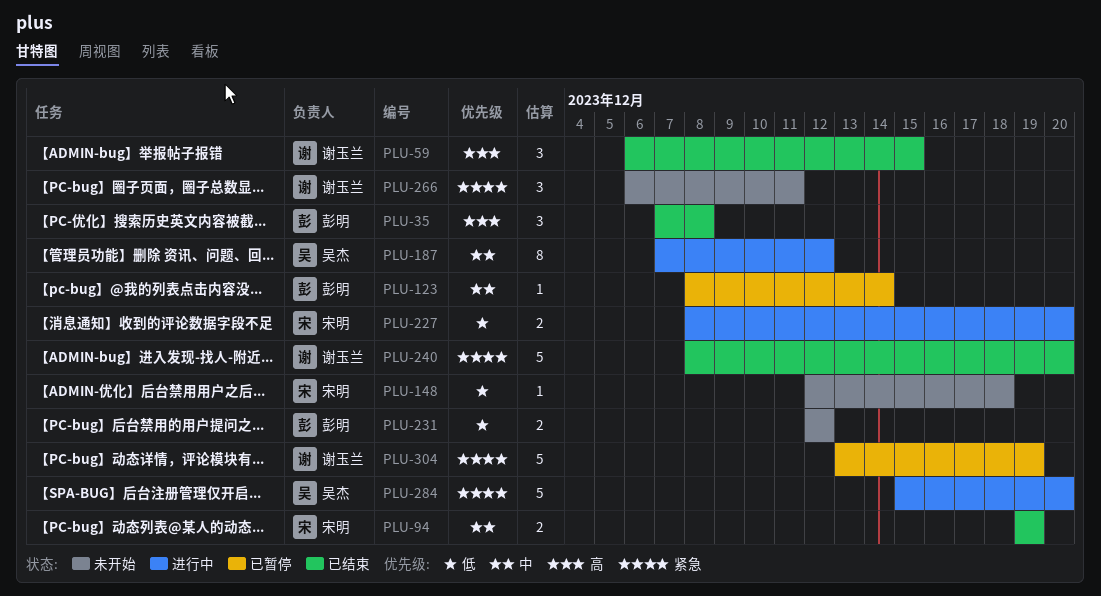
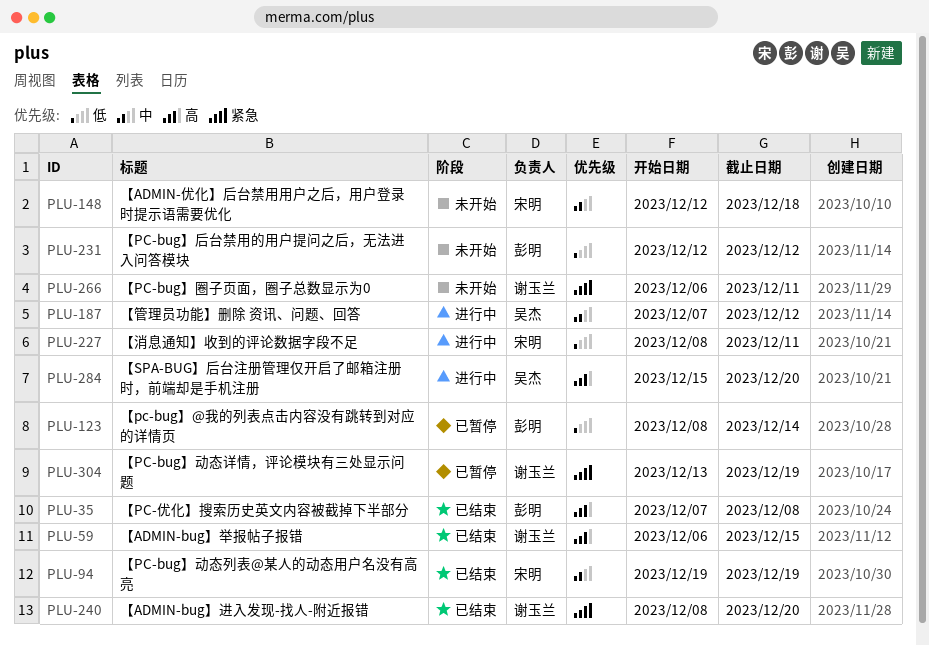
PLU-123, priority: 中 -> 低
PLU-148, priority: 低 -> 中
PLU-227, due: Dec 20 -> Dec 11
PLU-284, priority: 紧急 -> 高

